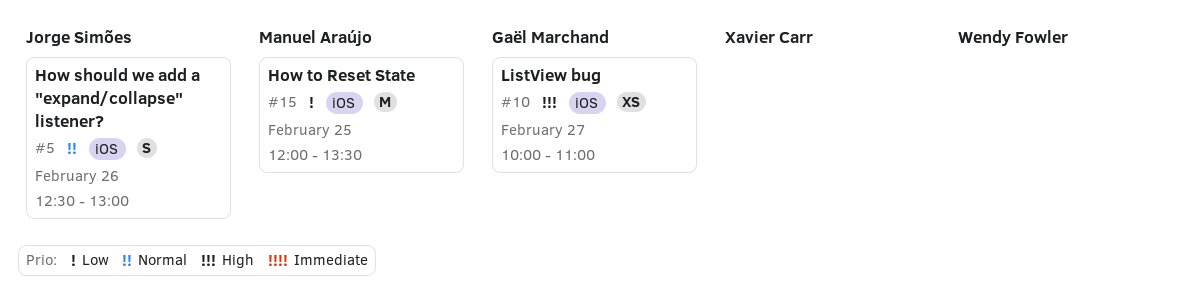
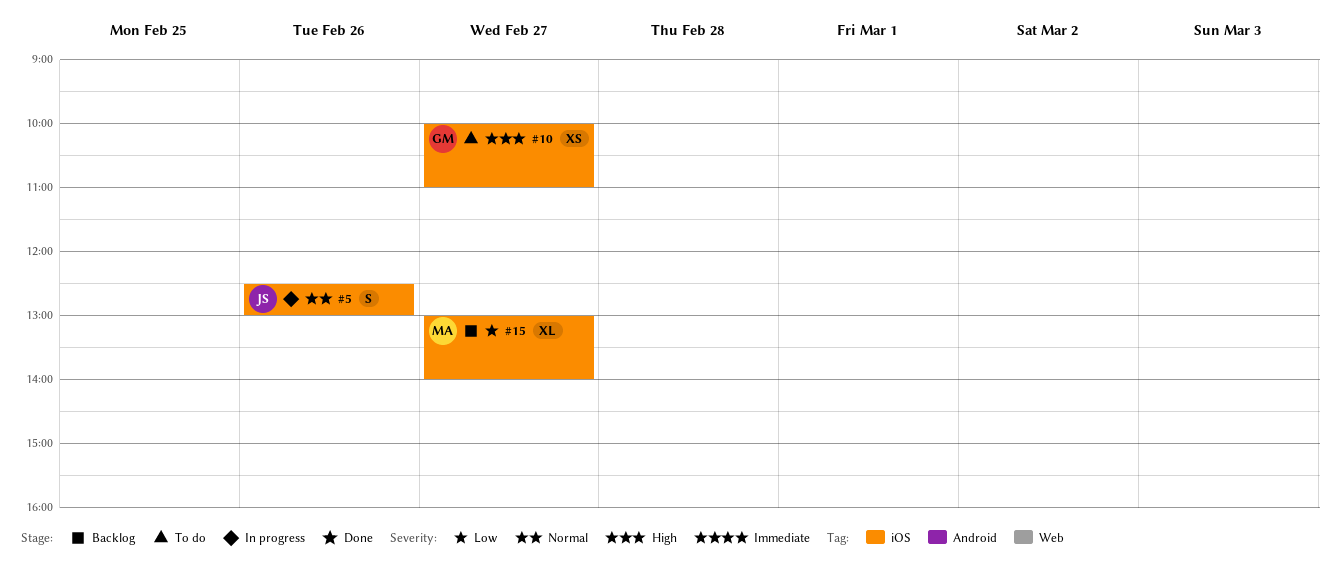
#15, estimate: M -> XL
#15, day: Feb 25 -> Feb 27
#15, begins: 12:00 -> 13:00
#15, ends: 13:30 -> 14:00

